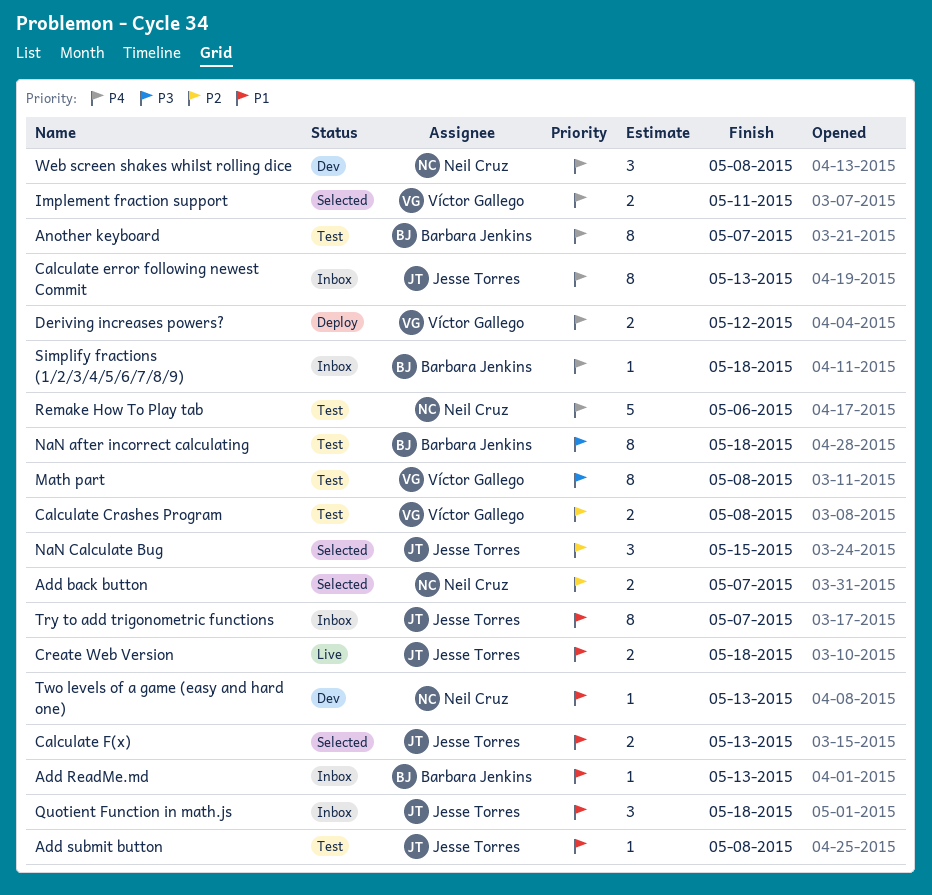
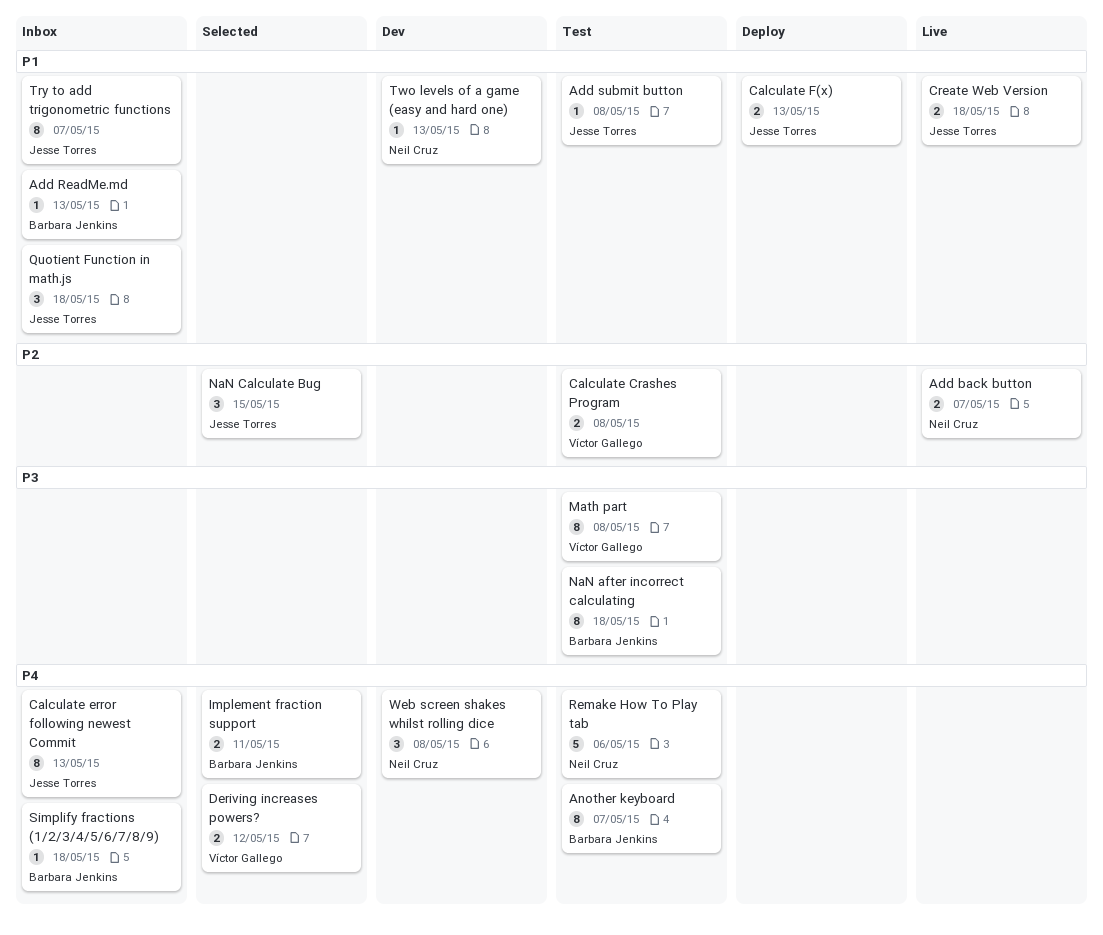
Add back button, status: Selected -> Live
Calculate F(x), status: Selected -> Deploy
Deriving increases powers?, status: Deploy -> Selected
Implement fraction support, owner: Víctor Gallego -> Barbara Jenkins

